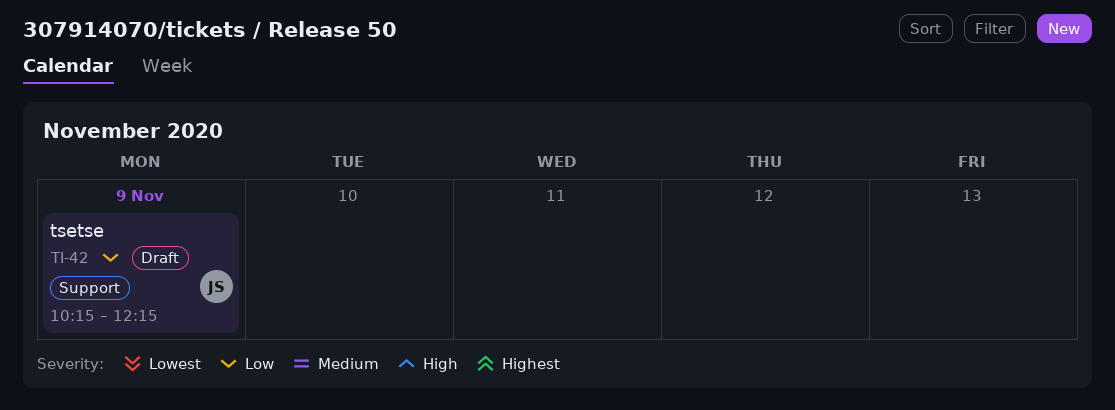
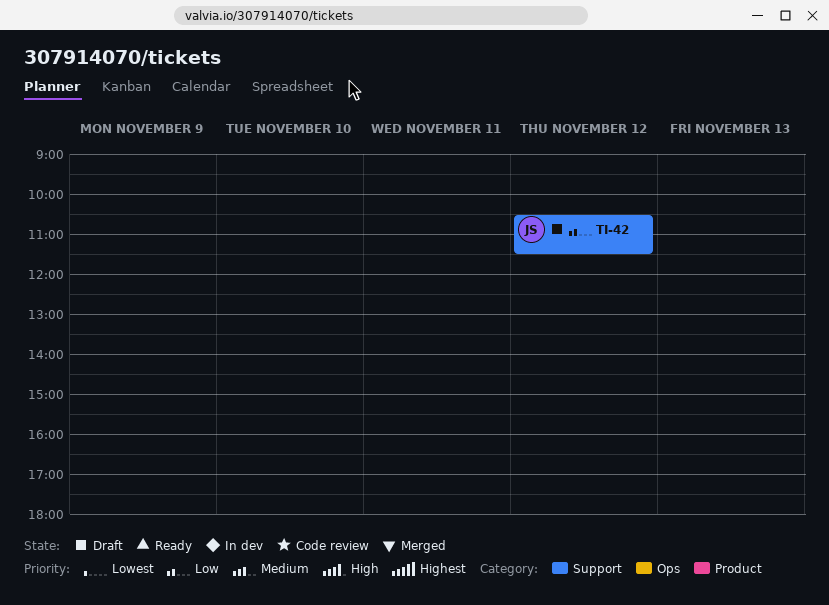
TI-42, day: Nov 9 -> Nov 12
TI-42, begins: 10:15 -> 10:30
TI-42, ends: 12:15 -> 11:30

